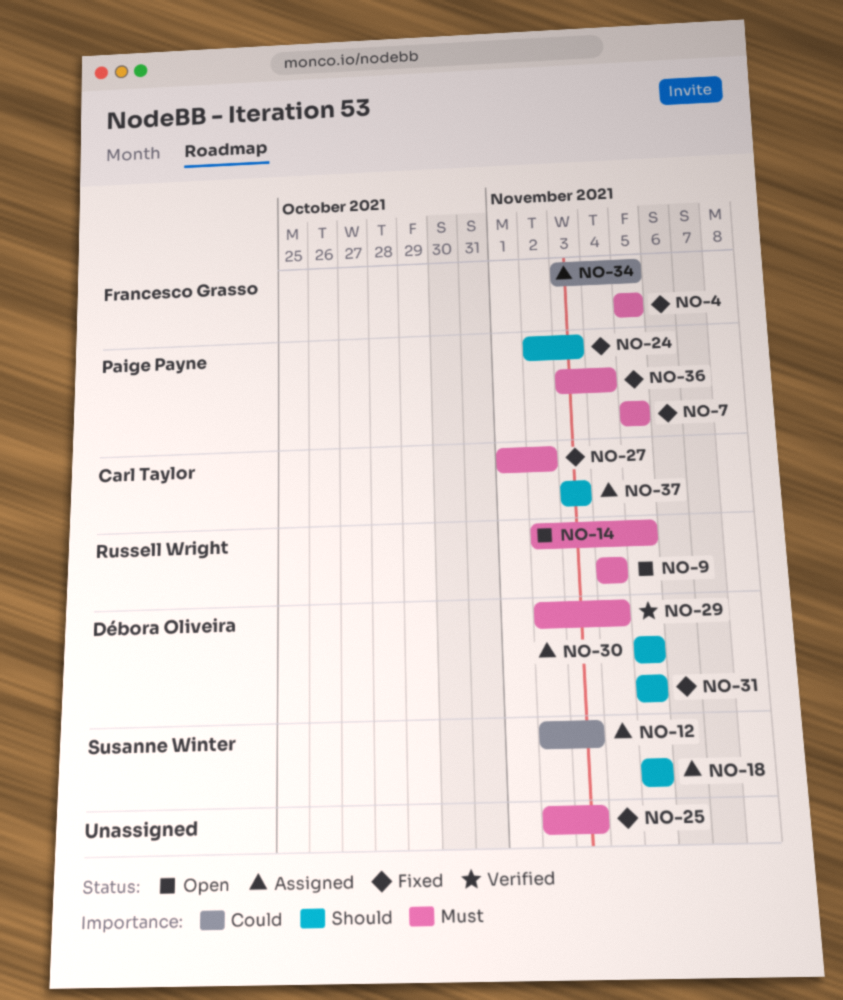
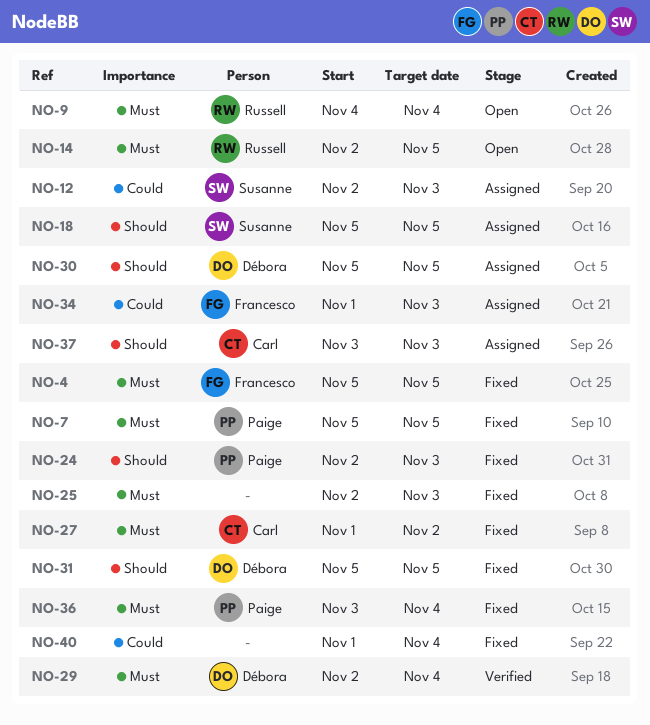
NO-34, start: Nov 3 -> Nov 1
NO-34, due: Nov 5 -> Nov 3
NO-40: none -> present

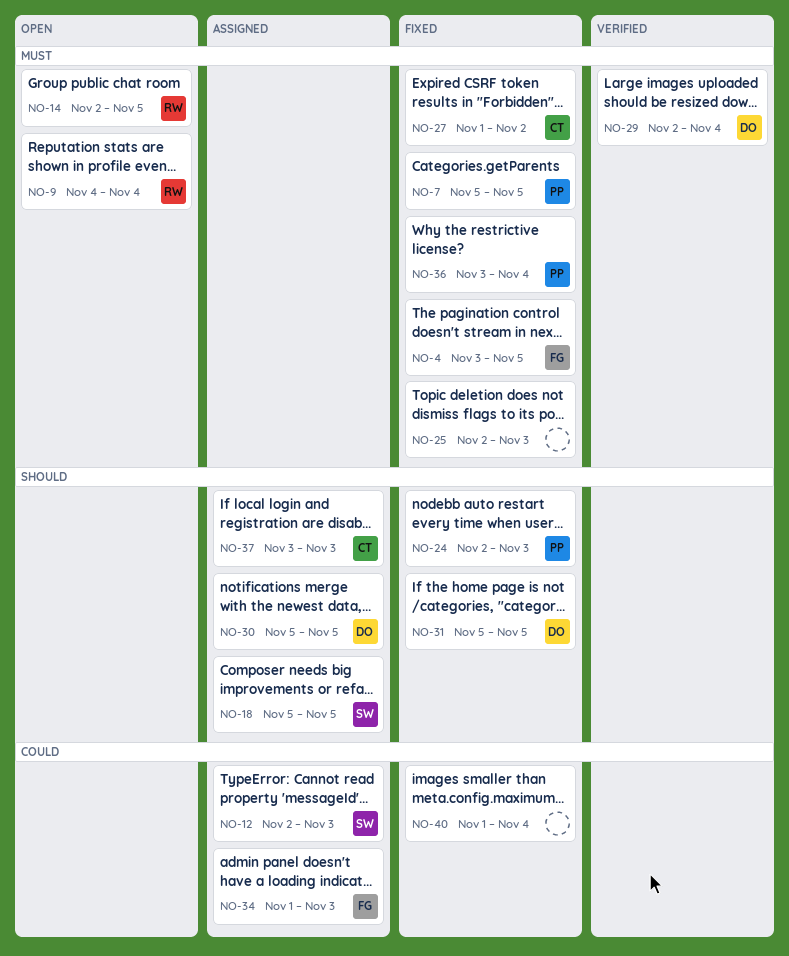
NO-4, start: Nov 5 -> Nov 3

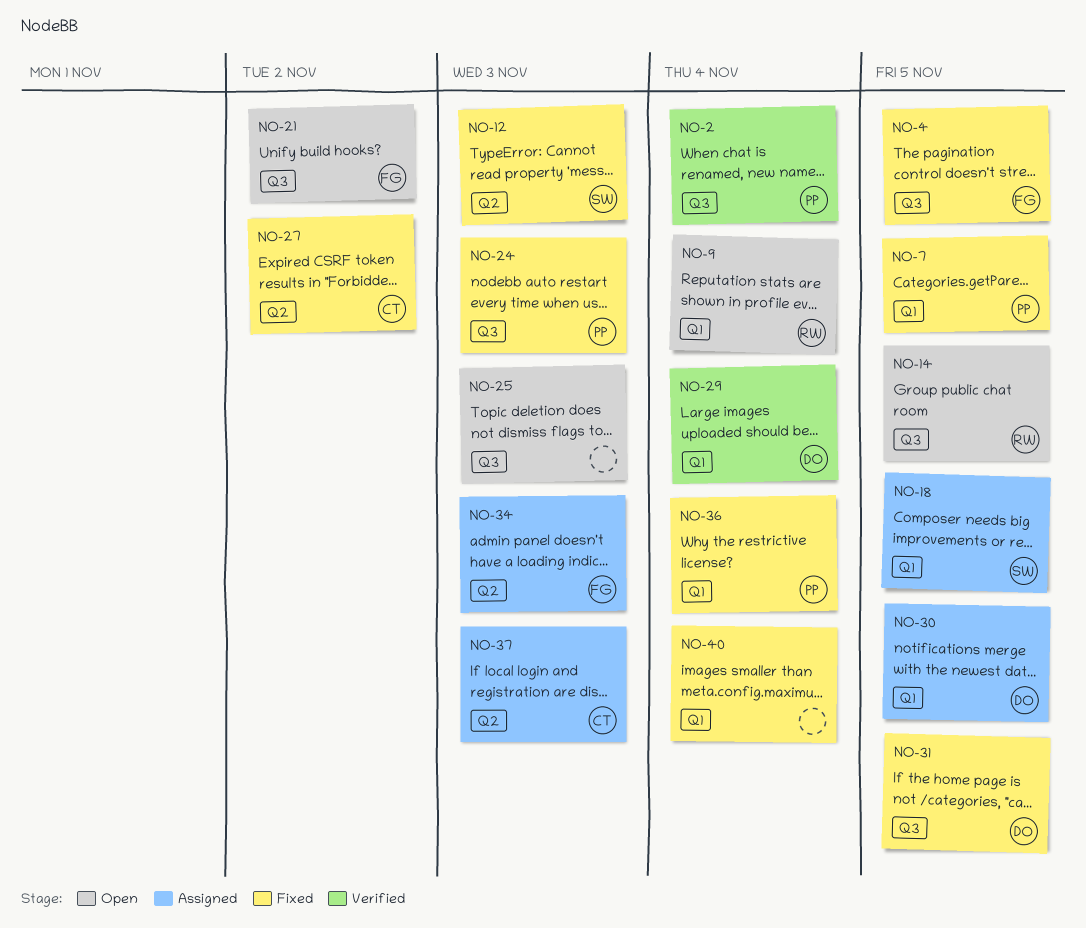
NO-2: none -> present
NO-12, status: Assigned -> Fixed
NO-21: none -> present
NO-25, status: Fixed -> Open

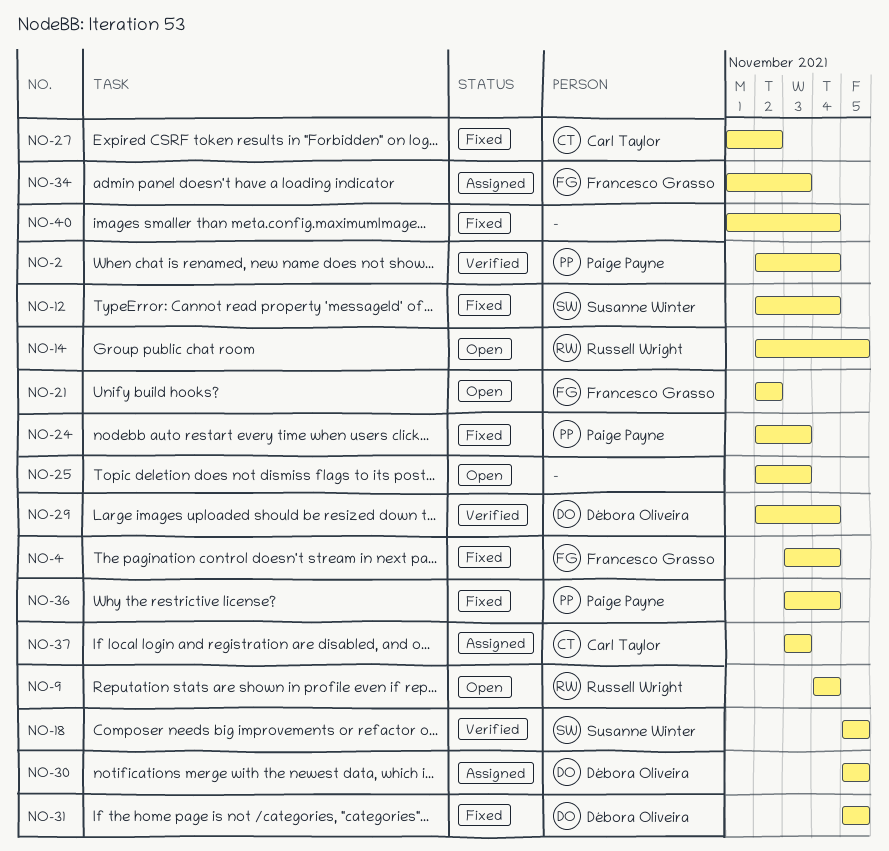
NO-4, due: Nov 5 -> Nov 4
NO-7: present -> none
NO-12, due: Nov 3 -> Nov 4
NO-18, status: Assigned -> Verified

